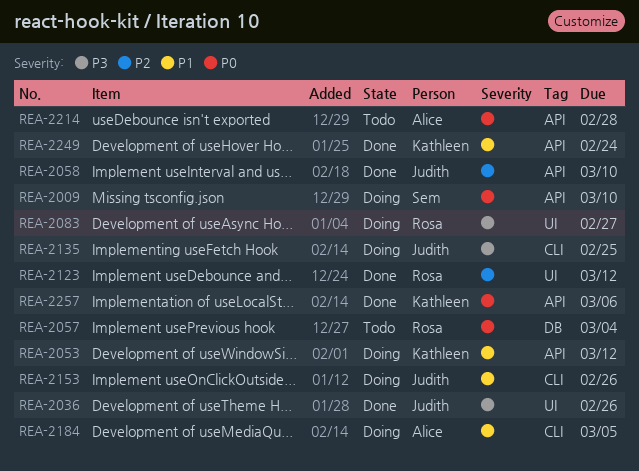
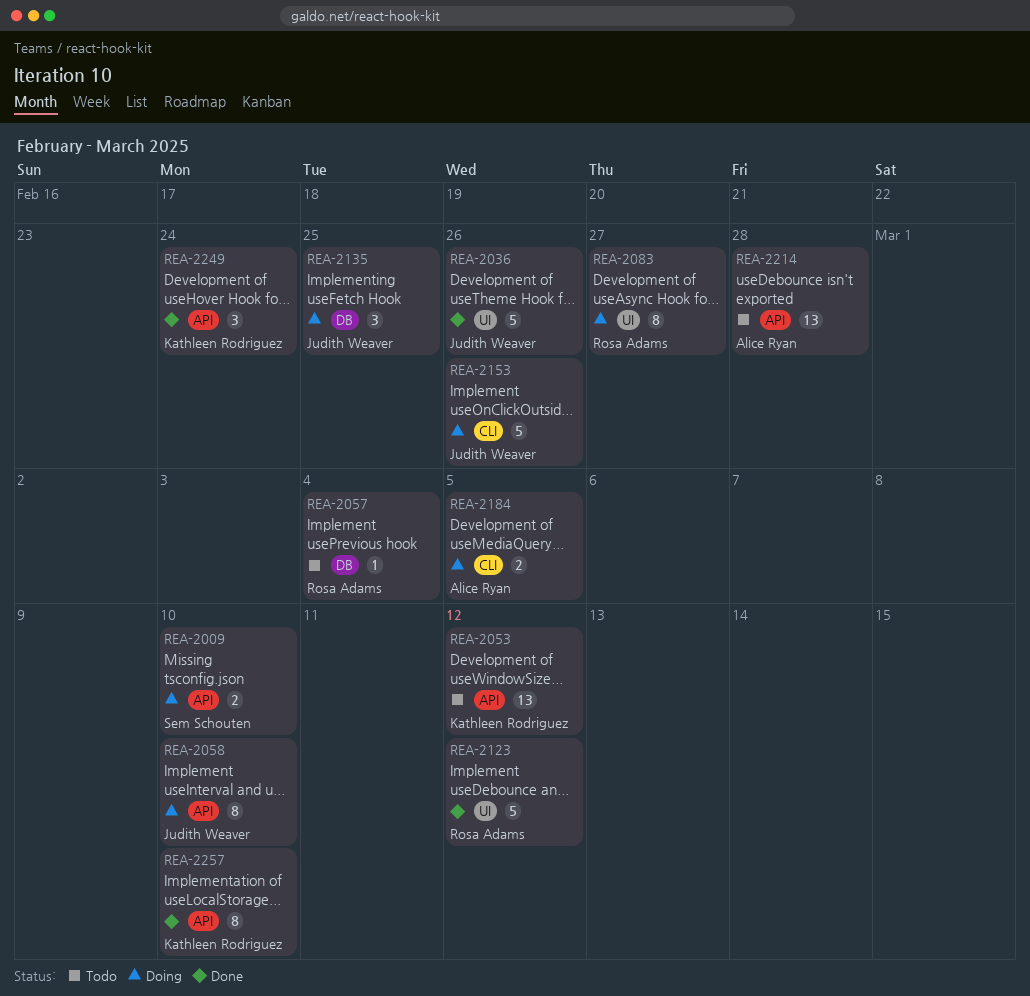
REA-2053, status: Doing -> Todo
REA-2058, status: Done -> Doing
REA-2135, label: CLI -> DB
REA-2257, due: Mar 6 -> Mar 10

